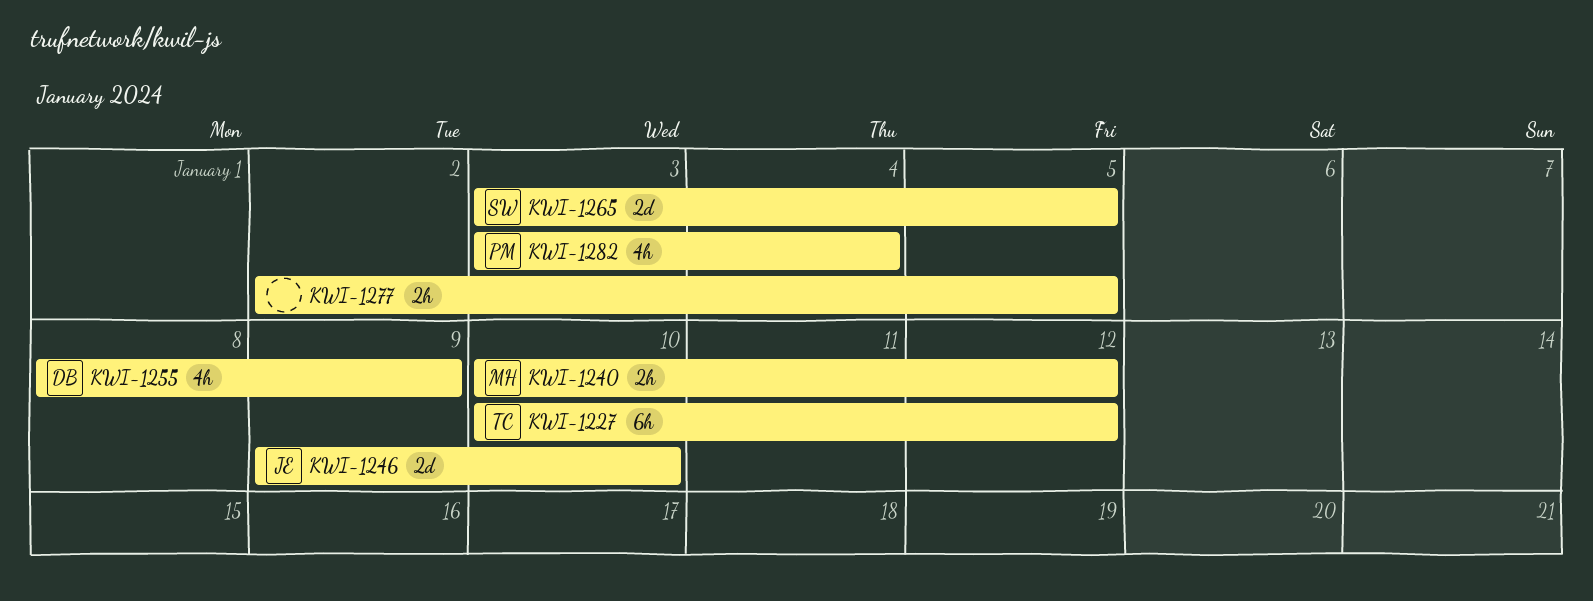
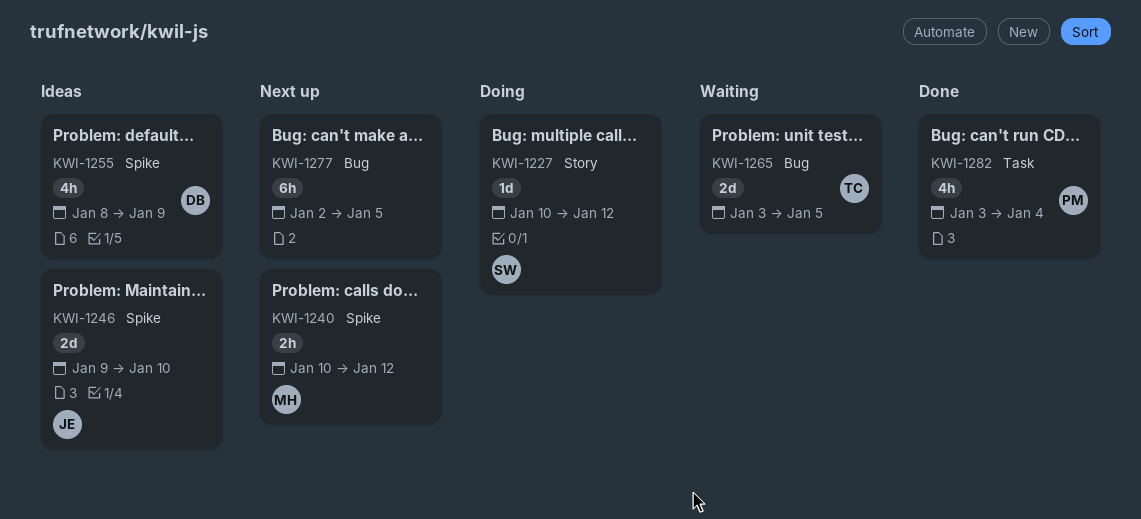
KWI-1227, owner: TC -> SW
KWI-1227, estimate: 6h -> 1d
KWI-1265, owner: SW -> TC
KWI-1277, estimate: 2h -> 6h

